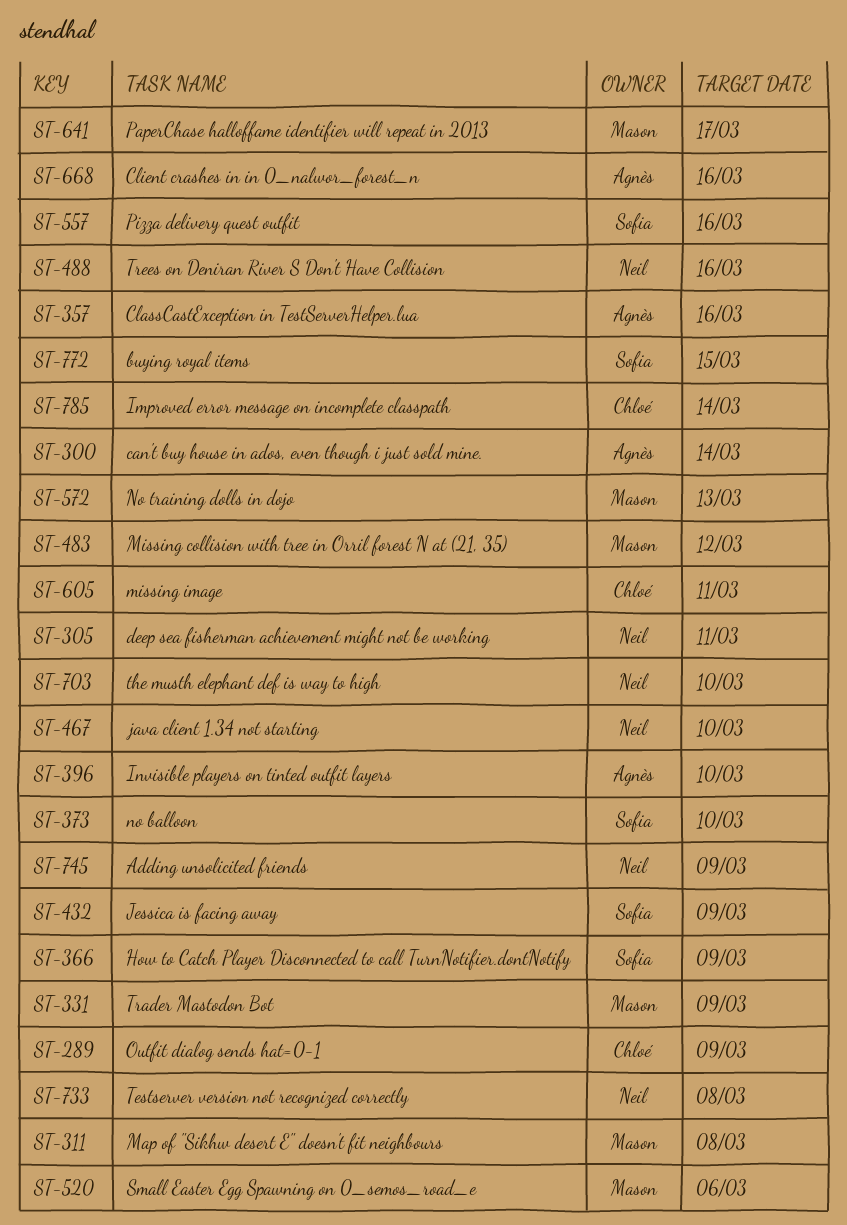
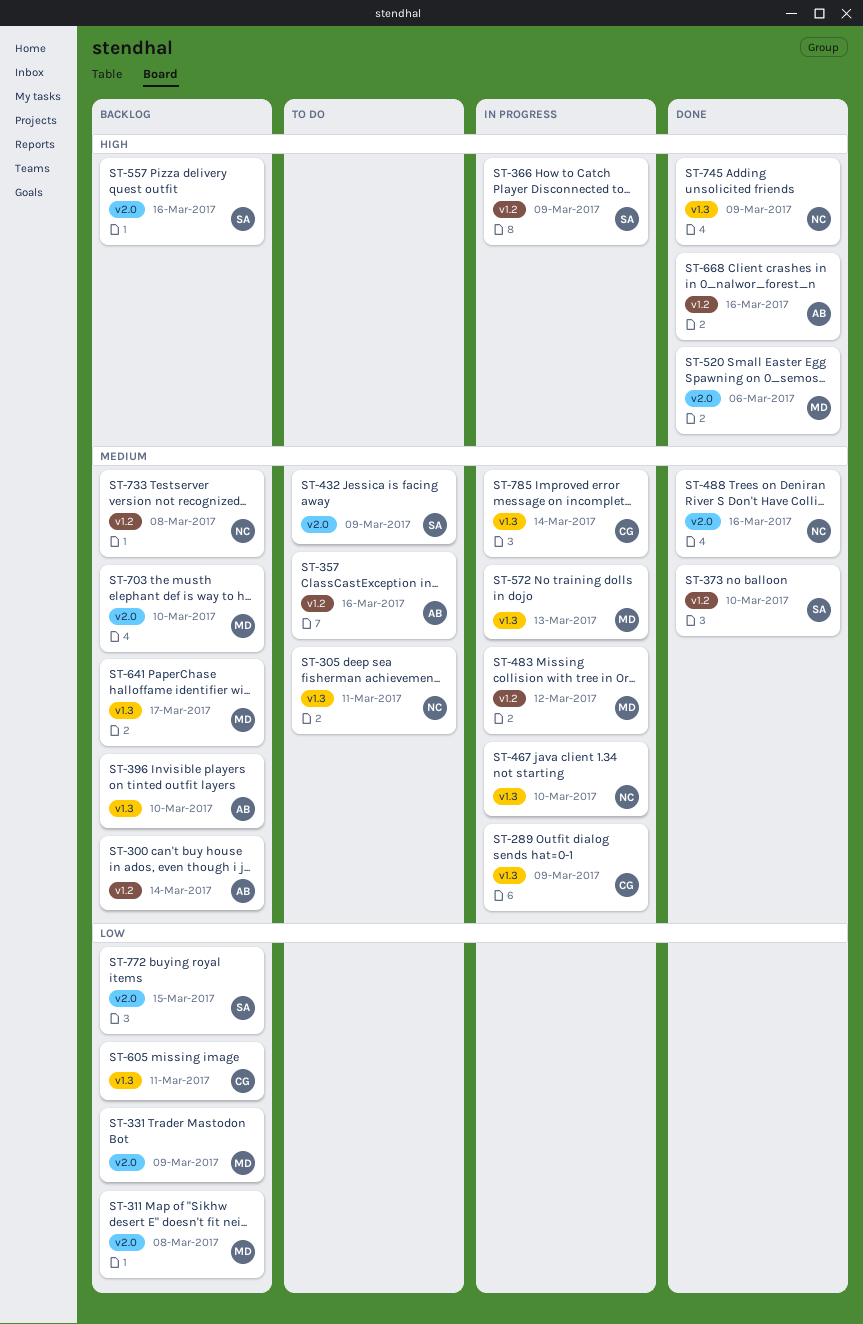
ST-703, owner: Neil -> Mason

